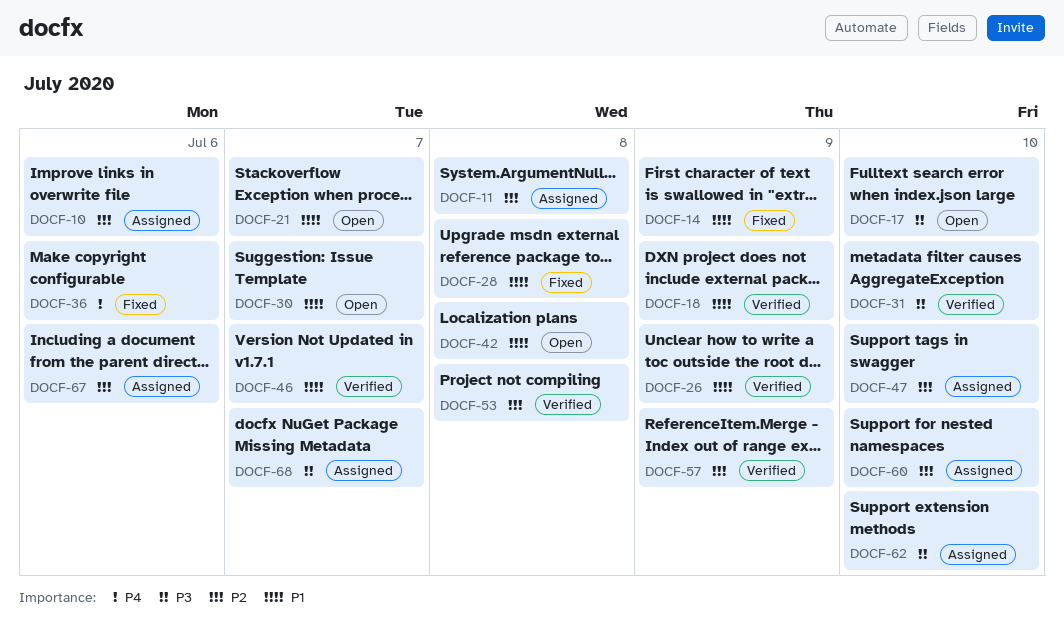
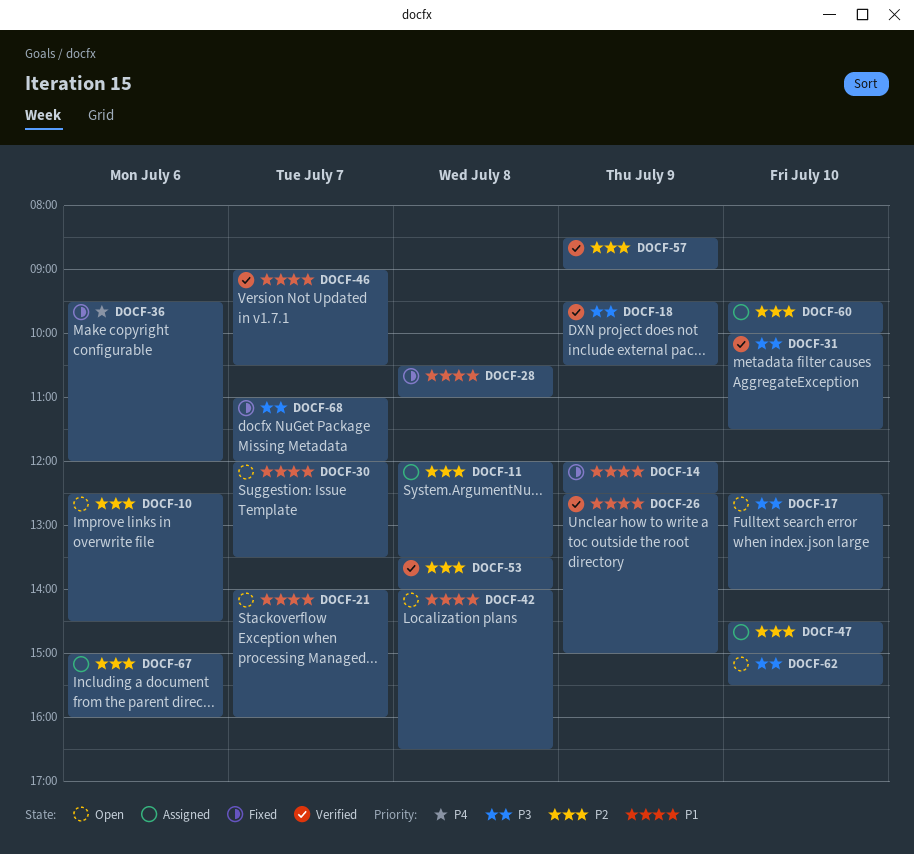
DOCF-10, status: Assigned -> Open
DOCF-18, priority: P1 -> P3
DOCF-62, status: Assigned -> Open
DOCF-68, status: Assigned -> Fixed

